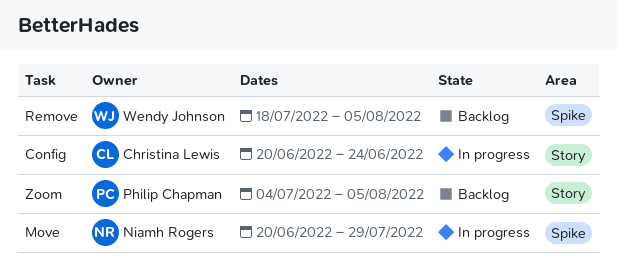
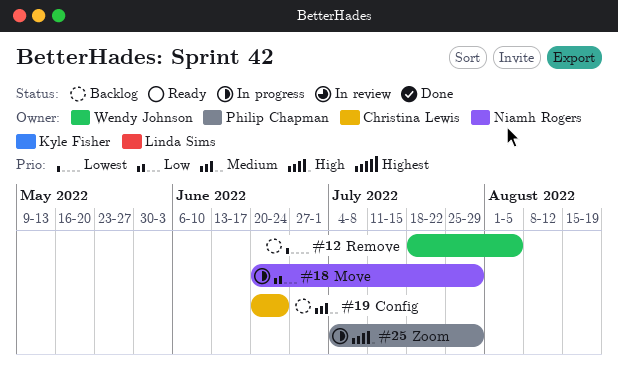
Config, status: In progress -> Backlog
Zoom, status: Backlog -> In progress
Zoom, due: Aug 5 -> Jul 29

